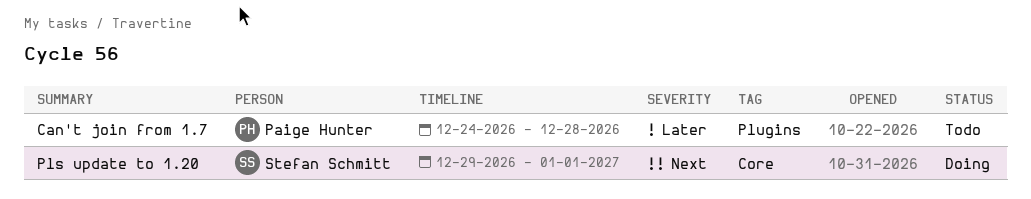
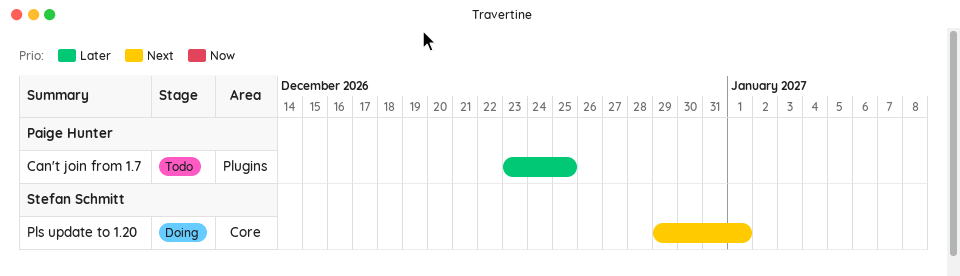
Can't join from 1.7, start: Dec 24 -> Dec 23
Can't join from 1.7, due: Dec 28 -> Dec 25

